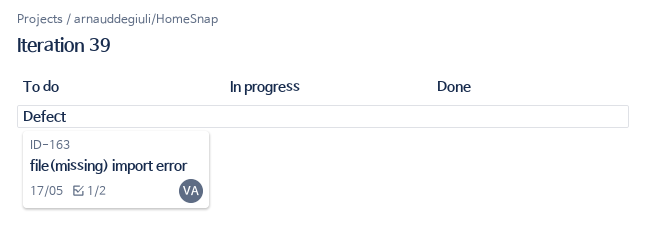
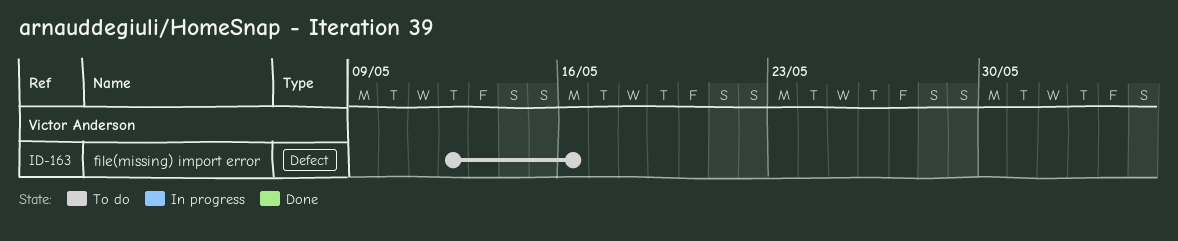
ID-163, due: May 17 -> May 16

